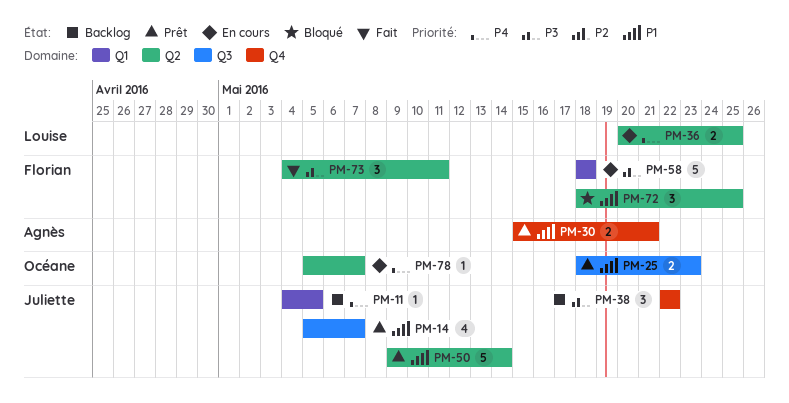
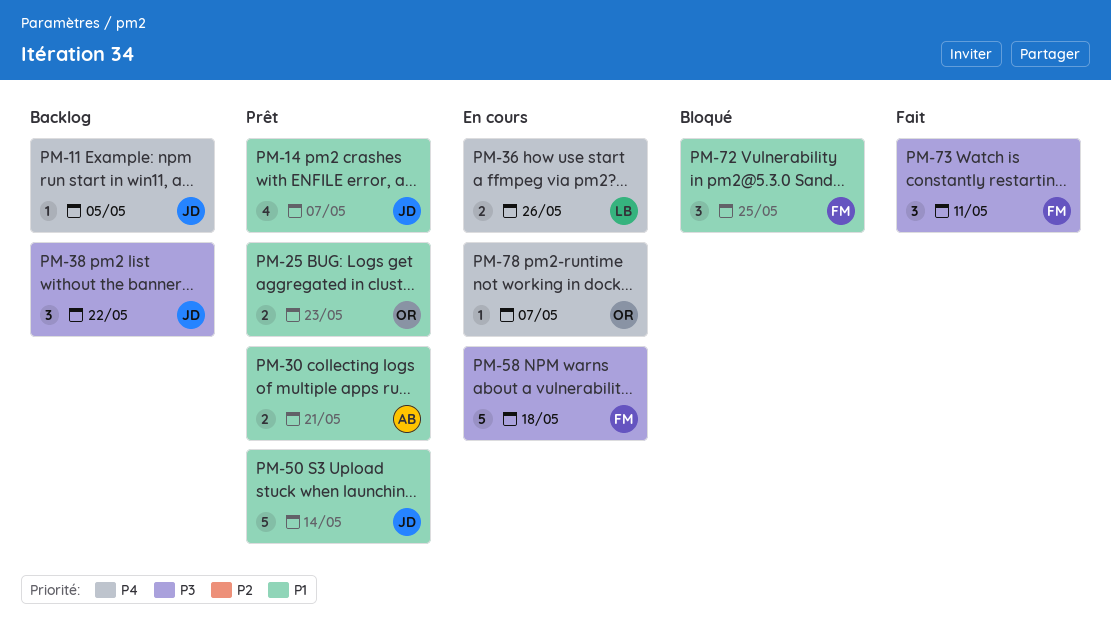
PM-36, due: May 25 -> May 26

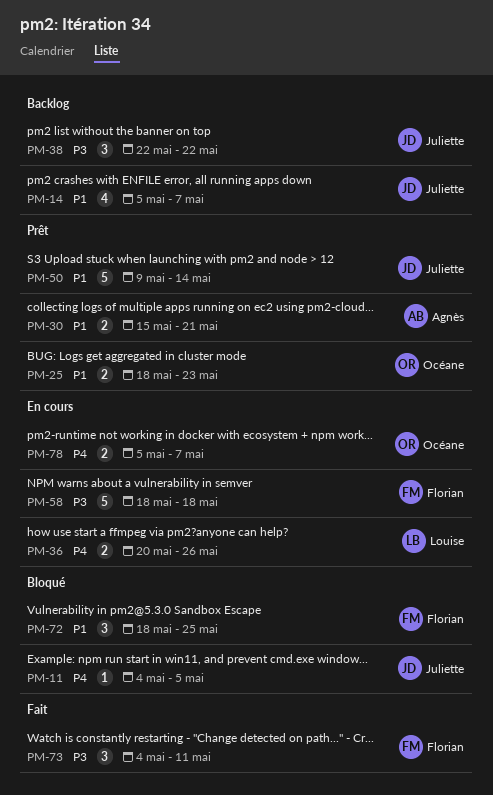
PM-11, status: Backlog -> Bloqué
PM-14, status: Prêt -> Backlog
PM-78, estimate: 1 -> 2

